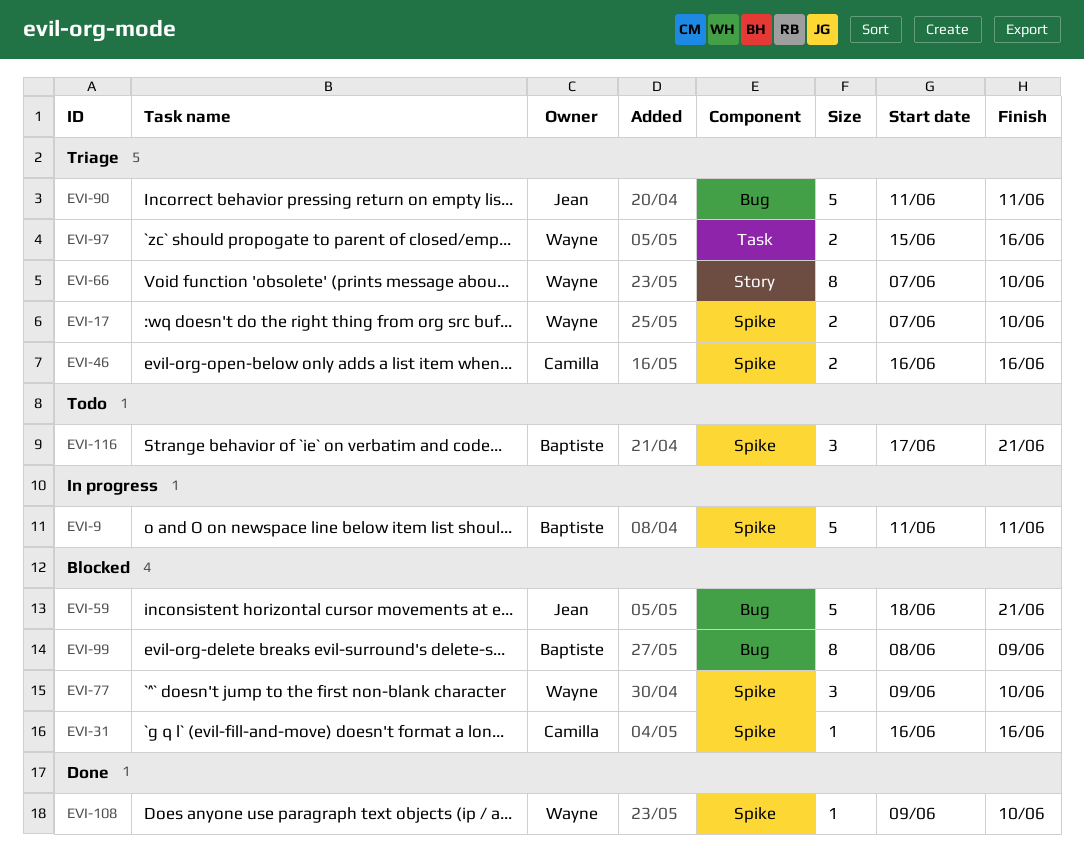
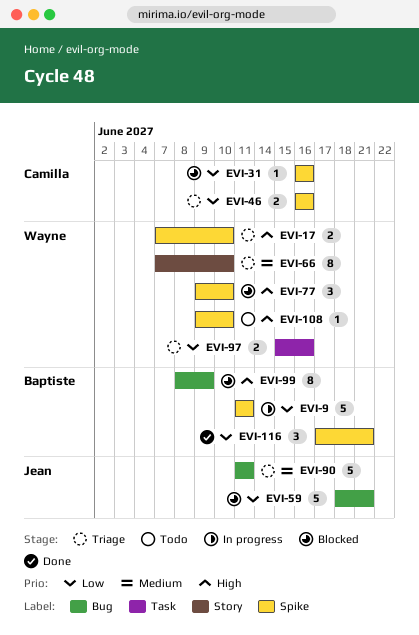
EVI-108, status: Done -> Todo
EVI-116, status: Todo -> Done

